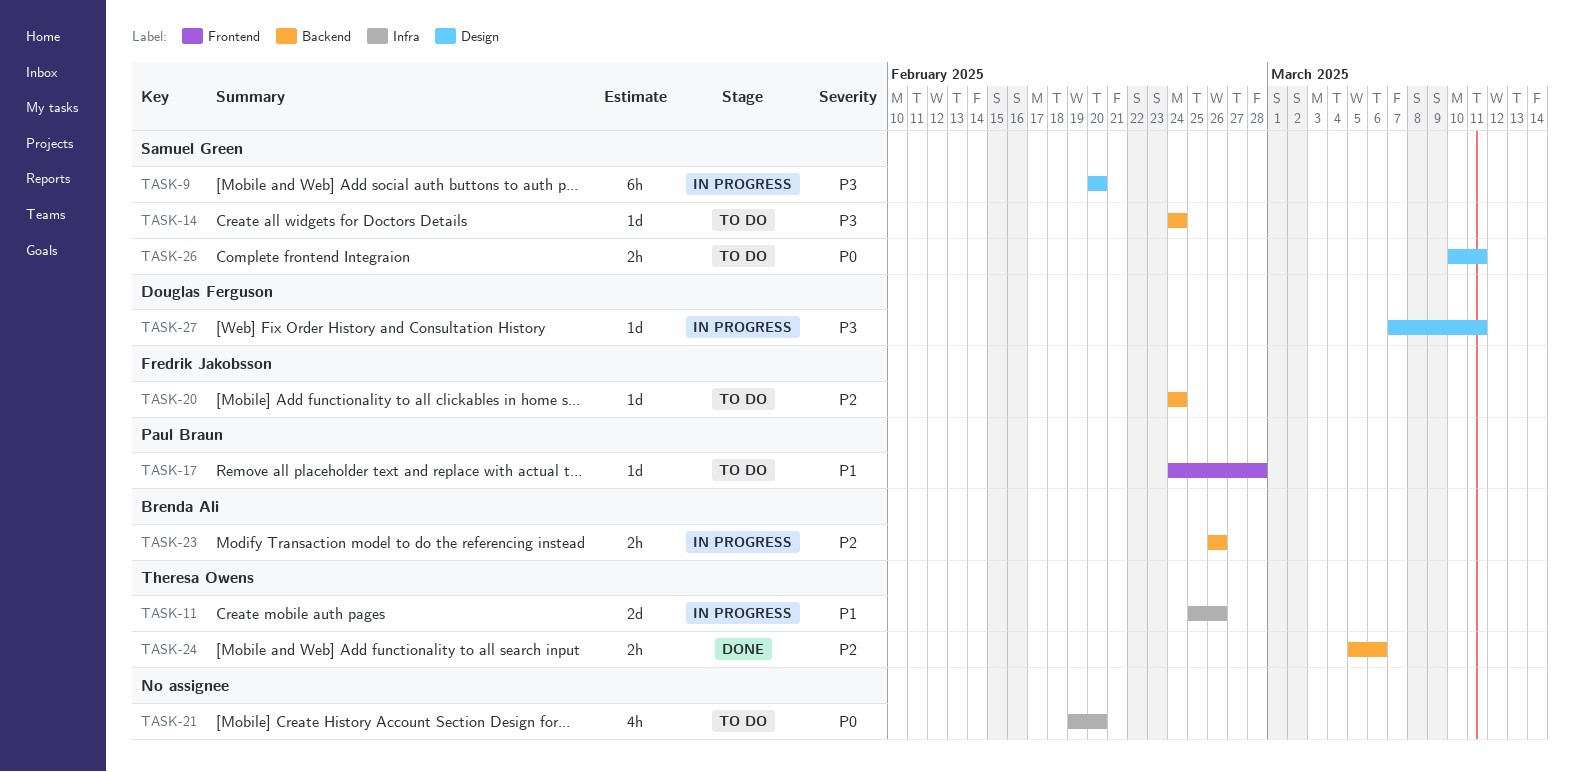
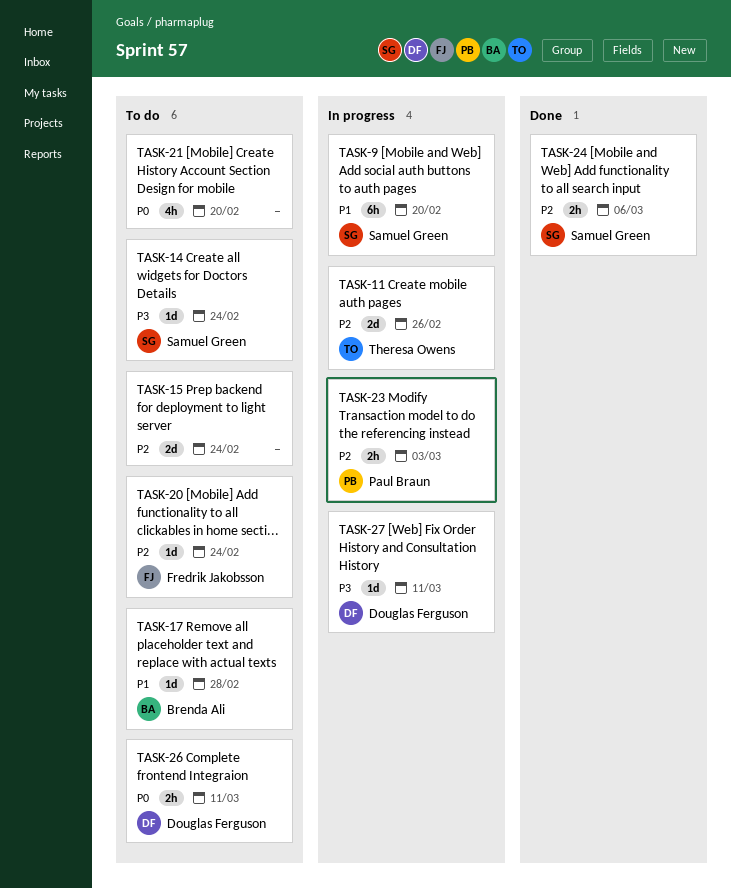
TASK-9, priority: P3 -> P1
TASK-11, priority: P1 -> P2
TASK-15: none -> present
TASK-17, owner: Paul Braun -> Brenda Ali
TASK-23, owner: Brenda Ali -> Paul Braun
TASK-23, due: Feb 26 -> Mar 3
TASK-24, owner: Theresa Owens -> Samuel Green
TASK-26, owner: Samuel Green -> Douglas Ferguson

